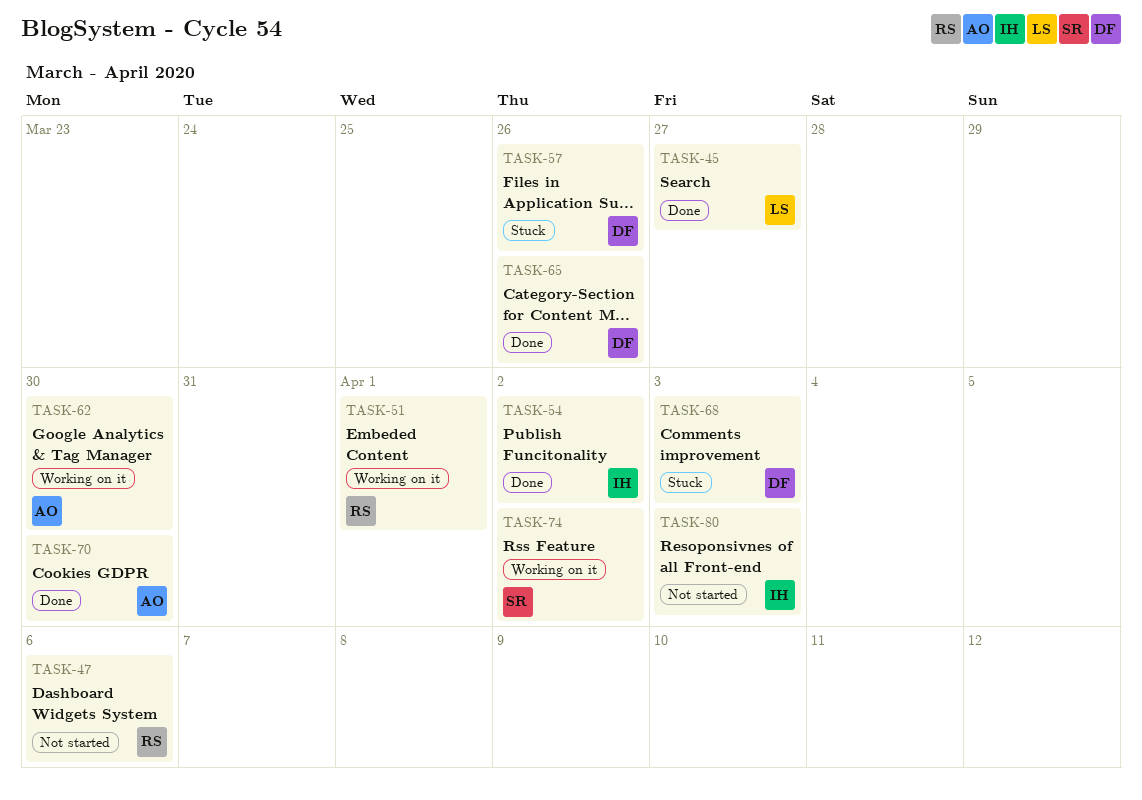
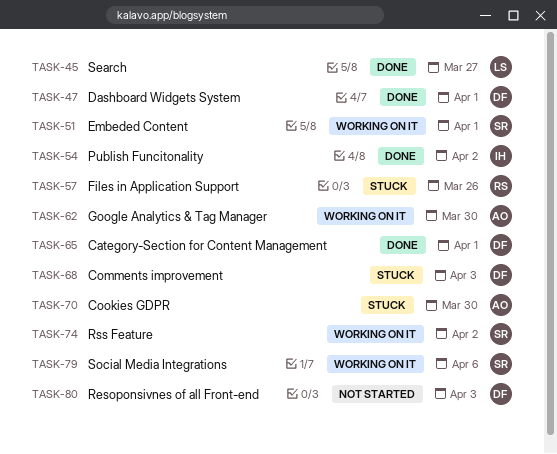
TASK-47, status: Not started -> Done
TASK-47, owner: RS -> DF
TASK-47, due: Apr 6 -> Apr 1
TASK-51, owner: RS -> SR
TASK-57, owner: DF -> RS
TASK-65, due: Mar 26 -> Apr 1
TASK-70, status: Done -> Stuck
TASK-79: none -> present
TASK-80, owner: IH -> DF

